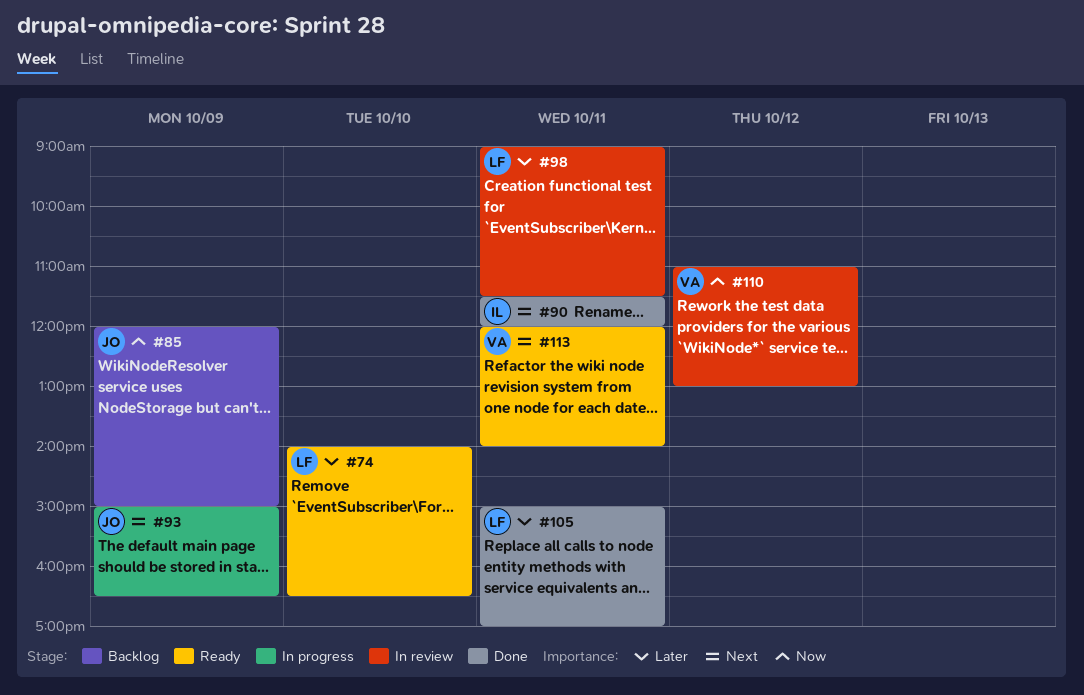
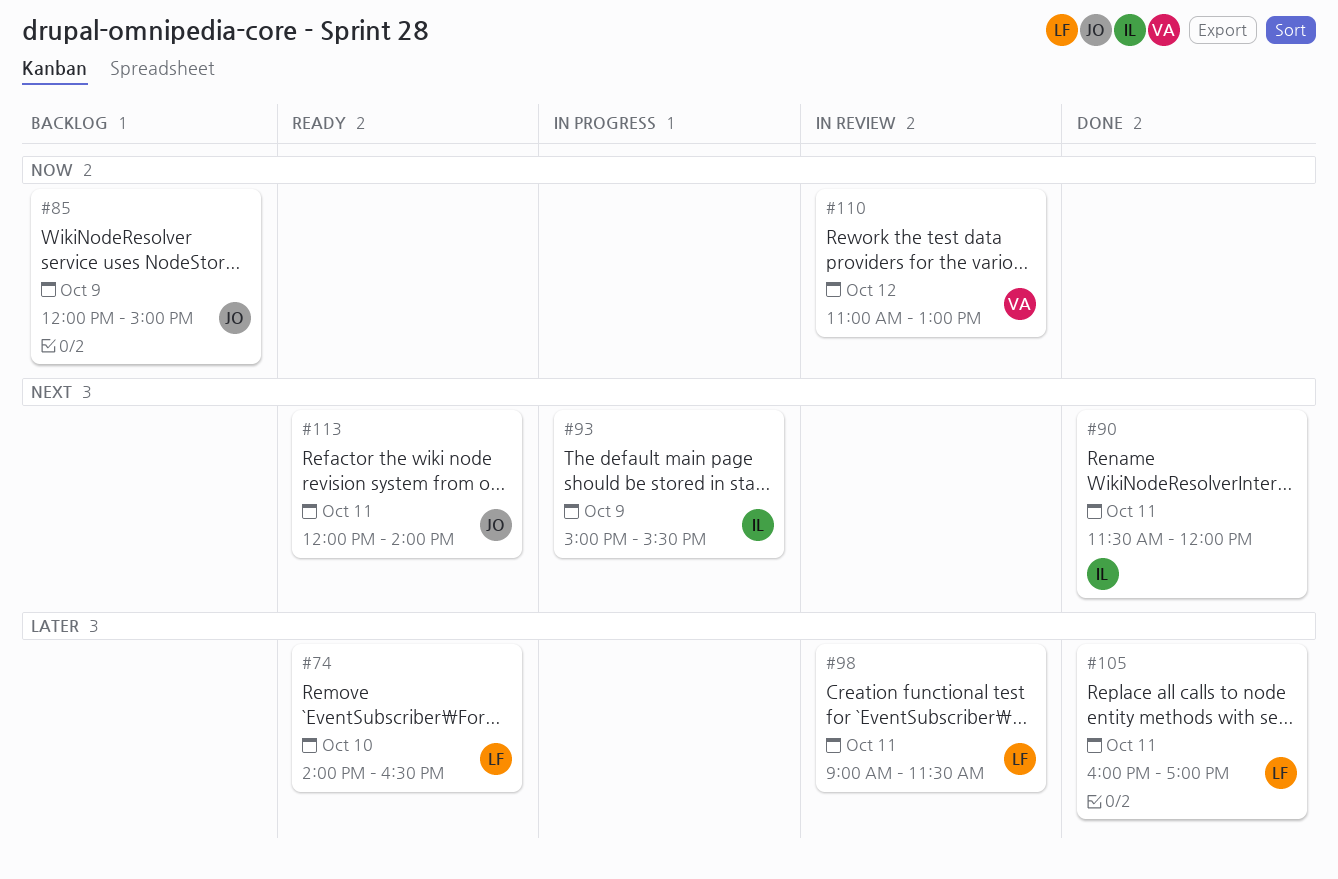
#93, owner: JO -> IL
#93, ends: 16:30 -> 15:30
#105, begins: 15:00 -> 16:00
#113, owner: VA -> JO

